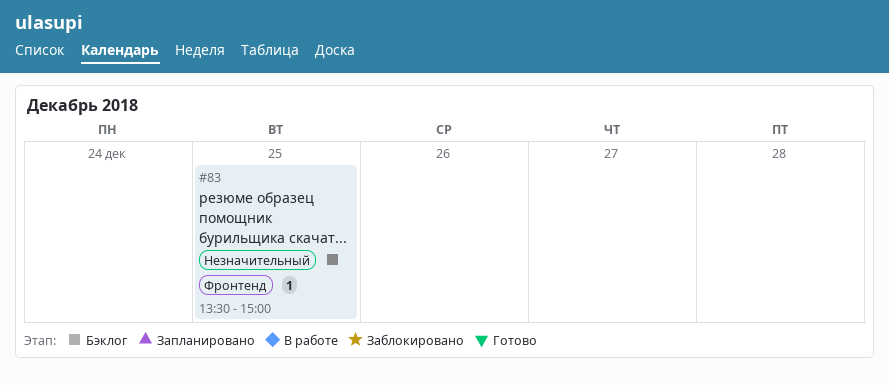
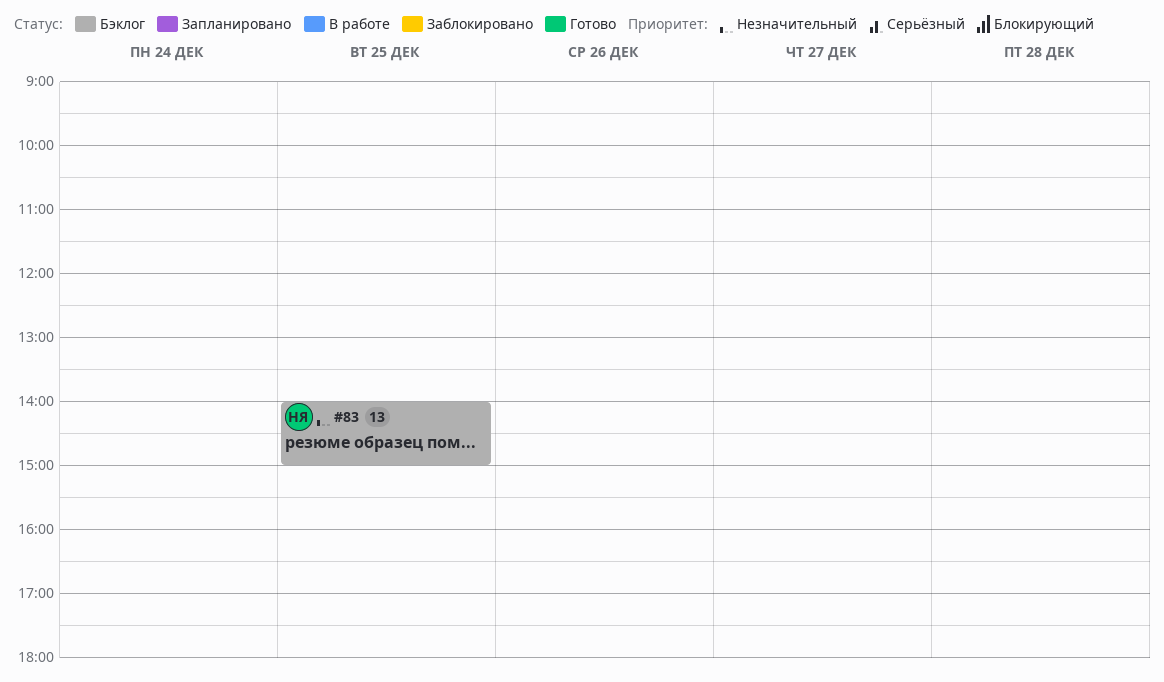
#83, estimate: 1 -> 13
#83, begins: 13:30 -> 14:00

